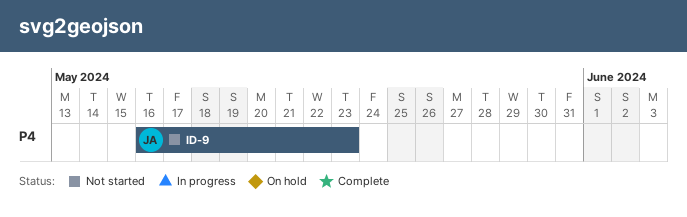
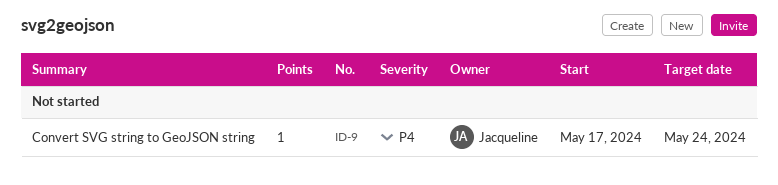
ID-9, start: May 16 -> May 17
ID-9, due: May 23 -> May 24

